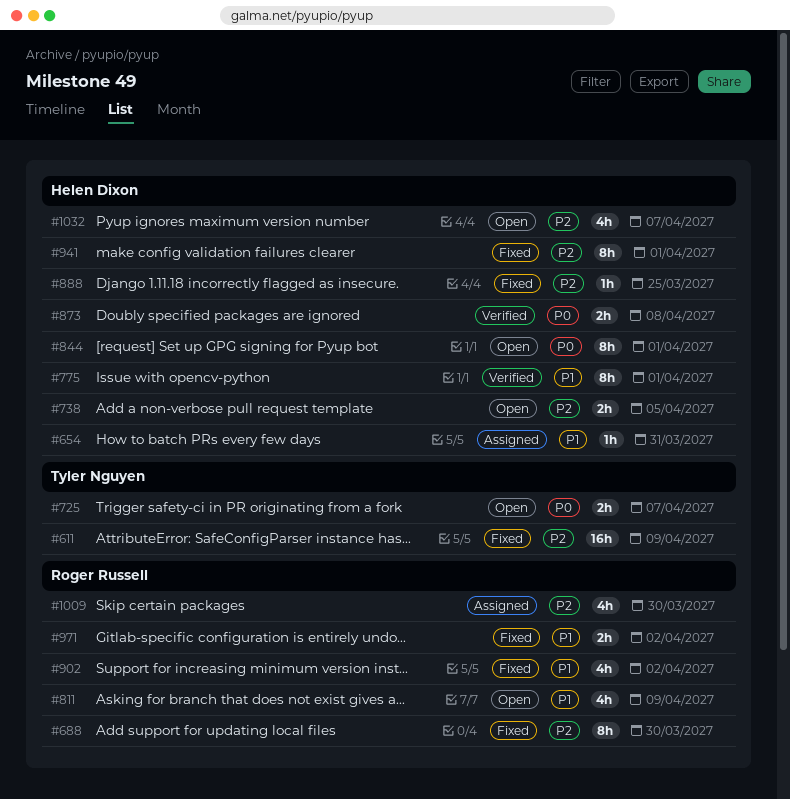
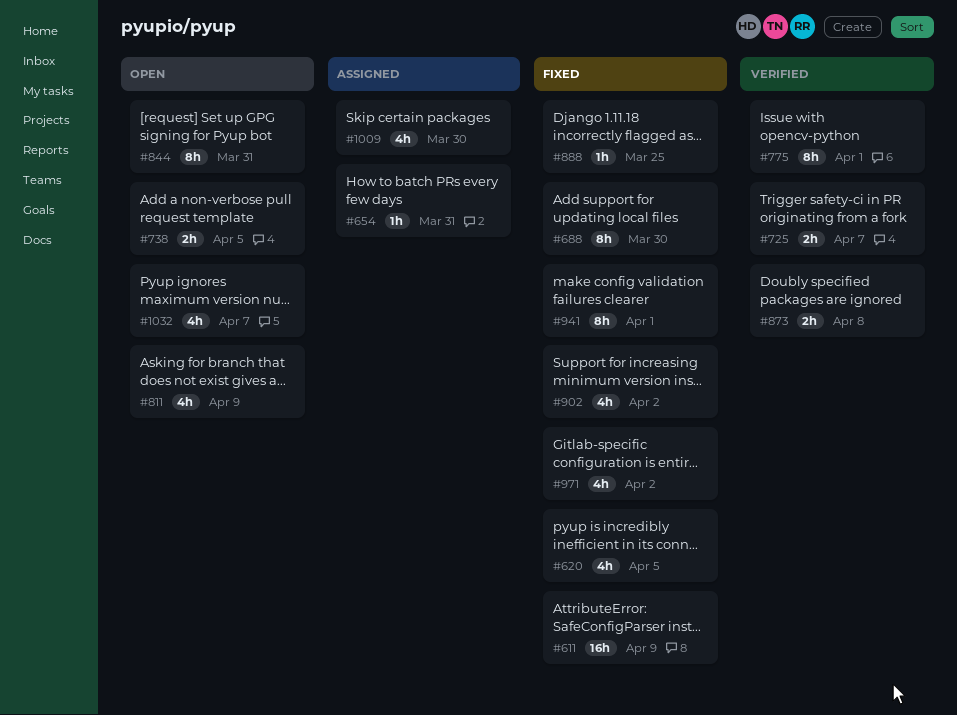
#620: none -> present
#725, status: Open -> Verified
#844, due: Apr 1 -> Mar 31
#971, estimate: 2h -> 4h

